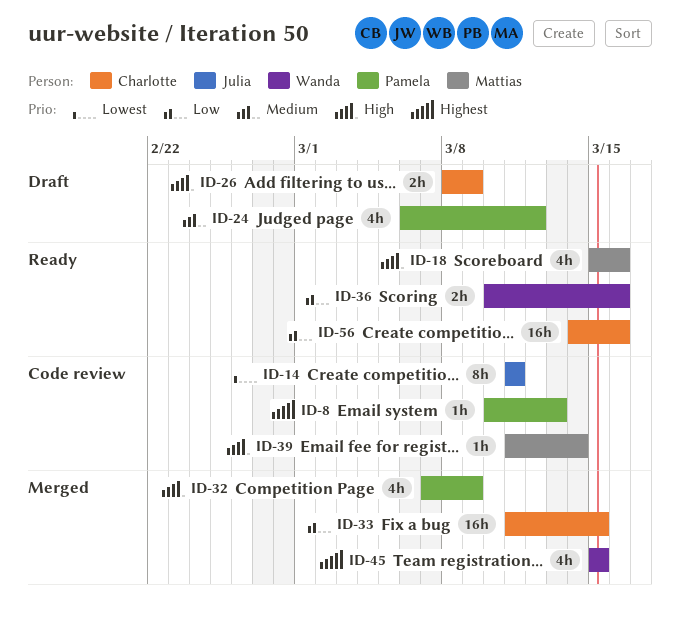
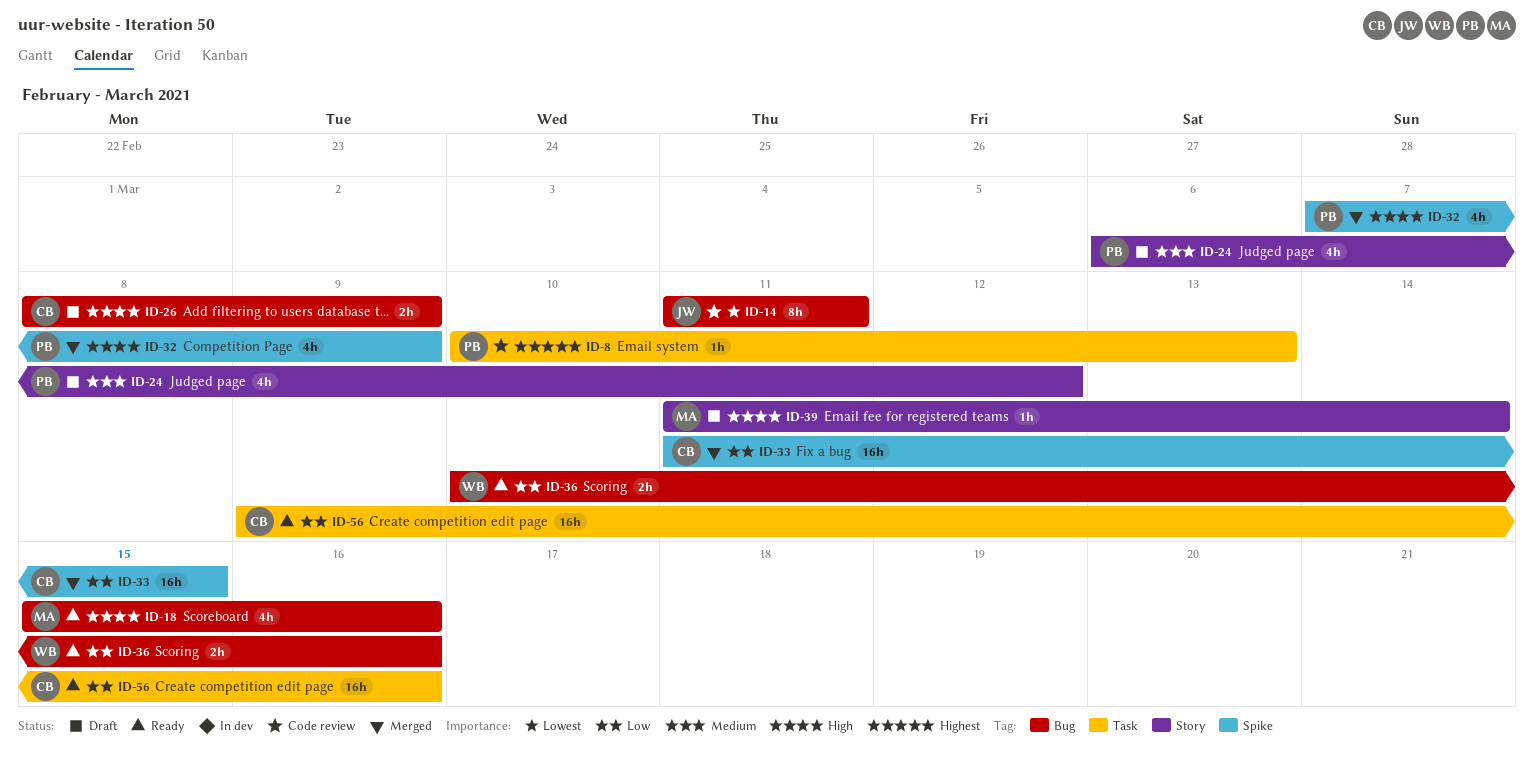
ID-39, status: Code review -> Draft
ID-45: present -> none
ID-56, start: Mar 14 -> Mar 9

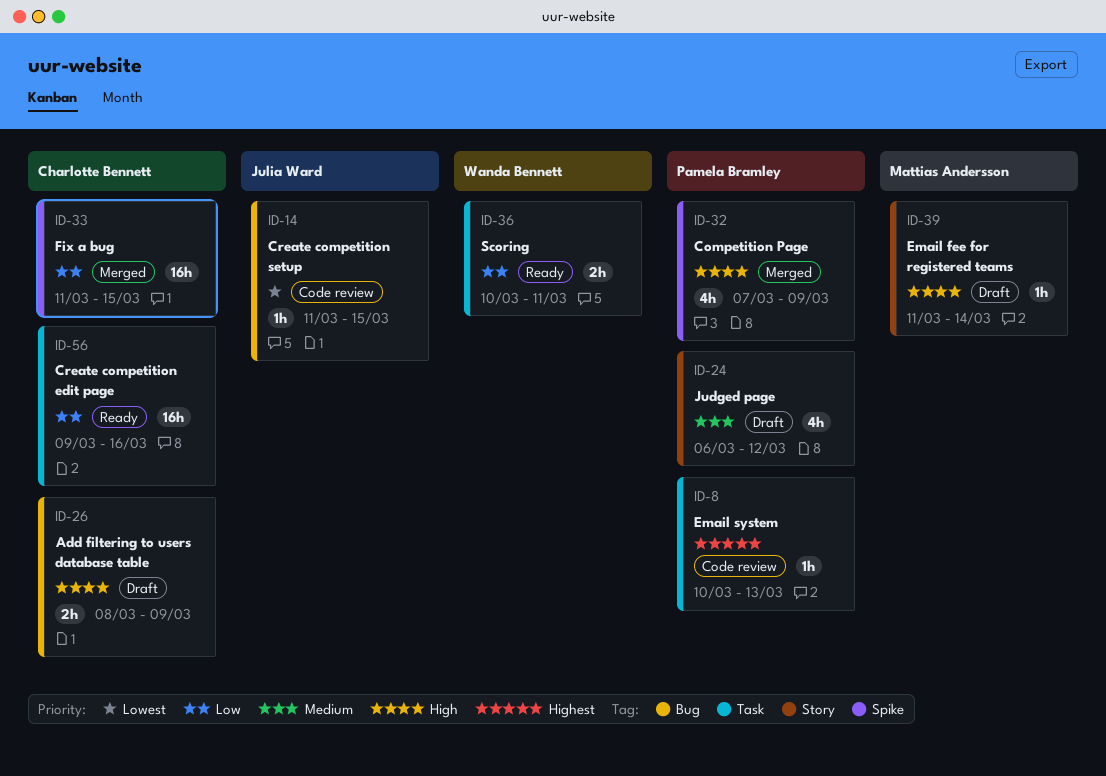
ID-14, estimate: 8h -> 1h
ID-14, due: Mar 11 -> Mar 15
ID-18: present -> none
ID-36, label: Bug -> Task
ID-36, due: Mar 16 -> Mar 11

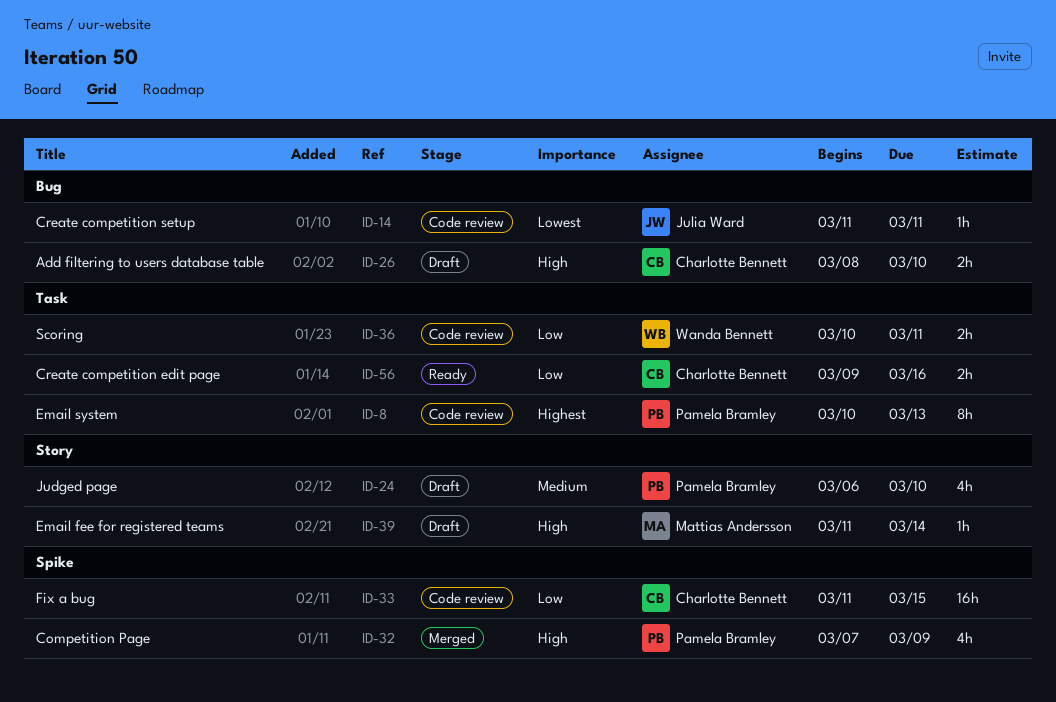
ID-8, estimate: 1h -> 8h
ID-14, due: Mar 15 -> Mar 11
ID-24, due: Mar 12 -> Mar 10
ID-26, due: Mar 9 -> Mar 10
ID-33, status: Merged -> Code review
ID-36, status: Ready -> Code review
ID-56, estimate: 16h -> 2h

